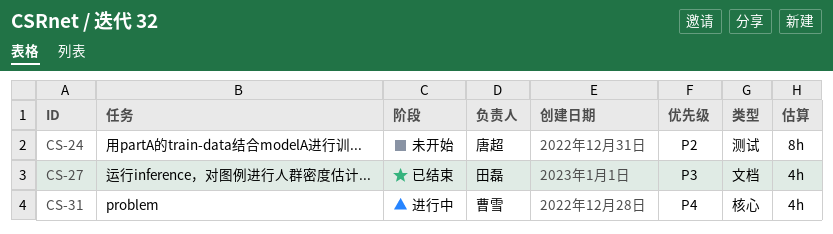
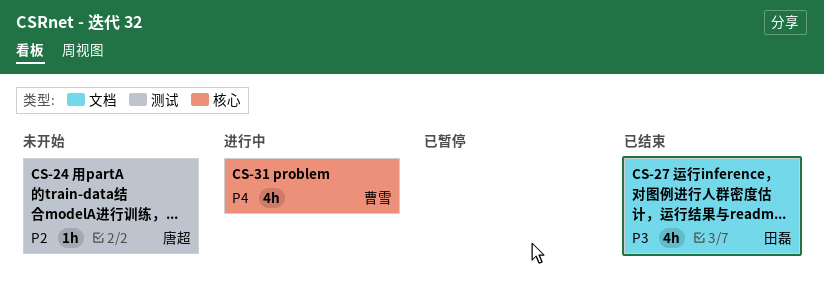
CS-24, estimate: 8h -> 1h

